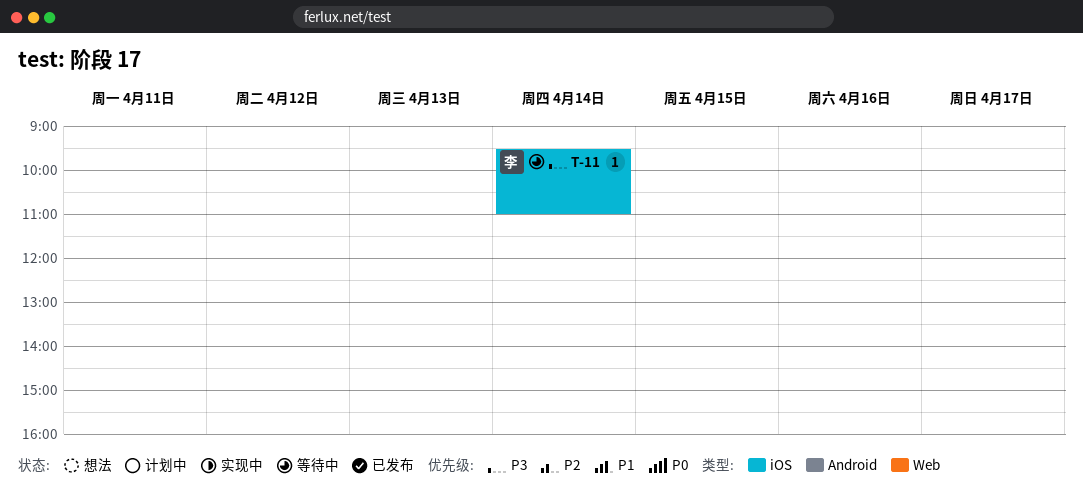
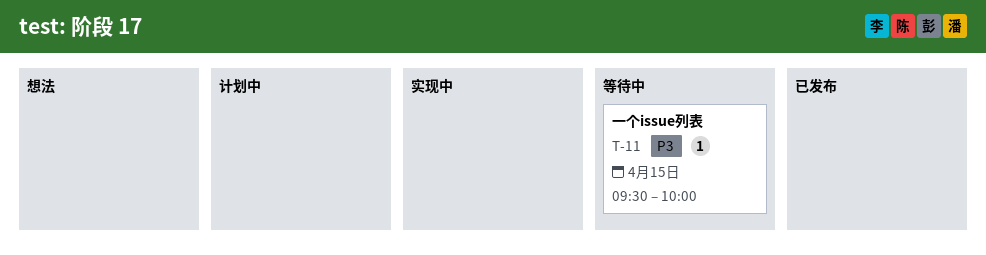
T-11, day: Apr 14 -> Apr 15
T-11, ends: 11:00 -> 10:00

